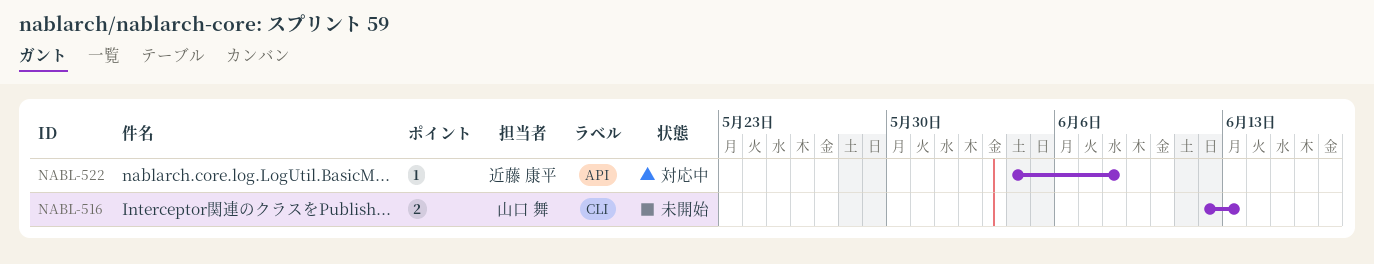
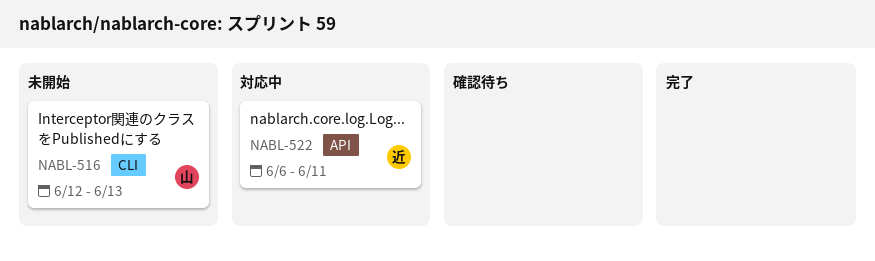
NABL-522, start: Jun 4 -> Jun 6
NABL-522, due: Jun 8 -> Jun 11

